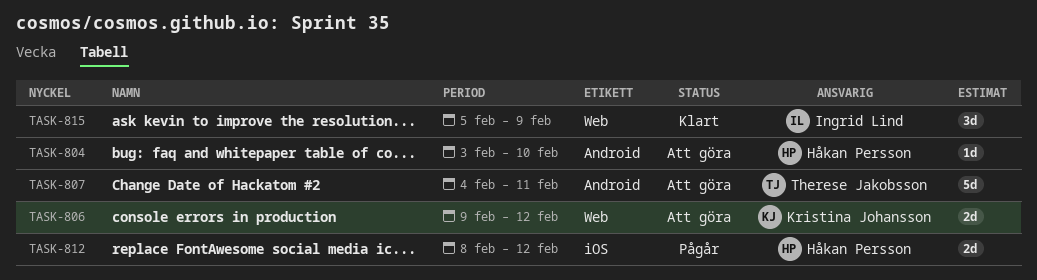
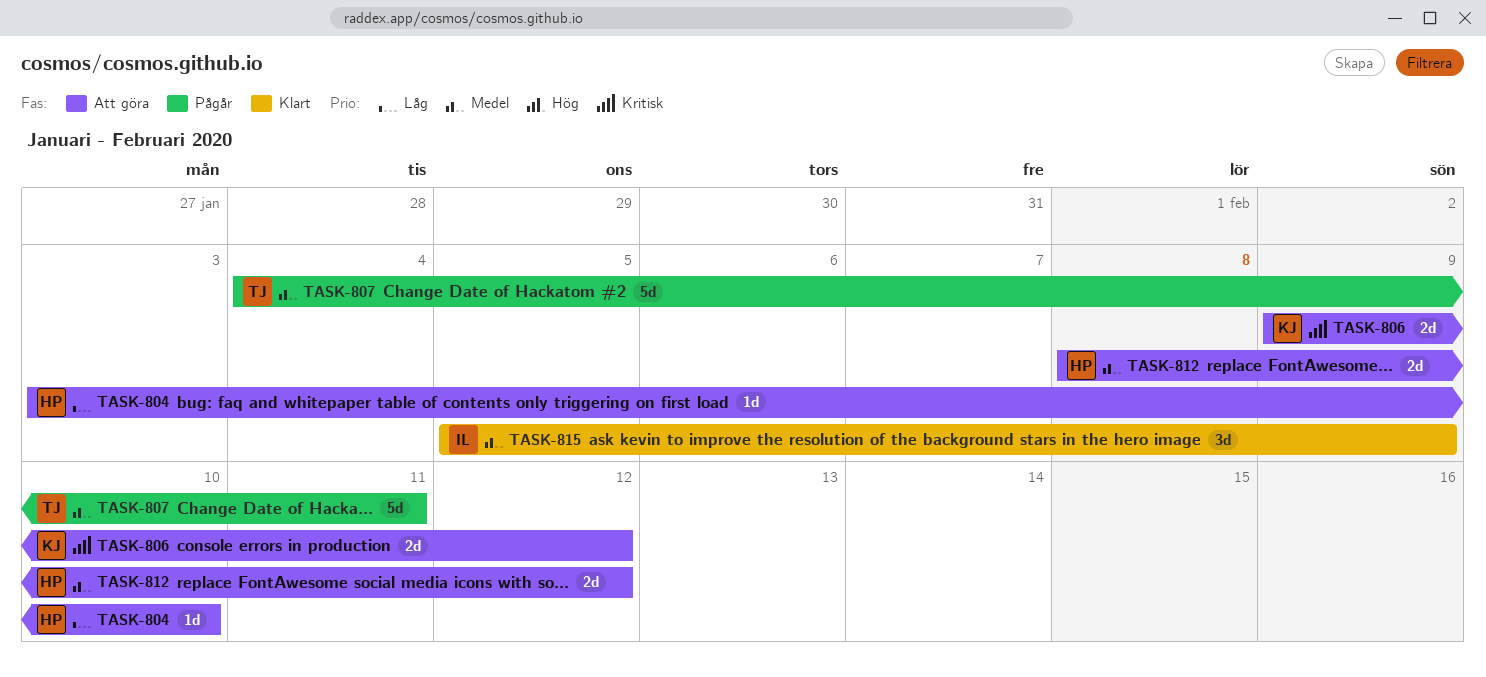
TASK-807, status: Att göra -> Pågår
TASK-812, status: Pågår -> Att göra

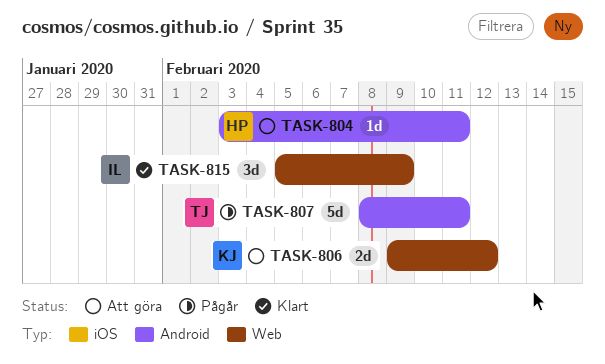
TASK-804, due: Feb 10 -> Feb 11
TASK-807, start: Feb 4 -> Feb 8
TASK-812: present -> none

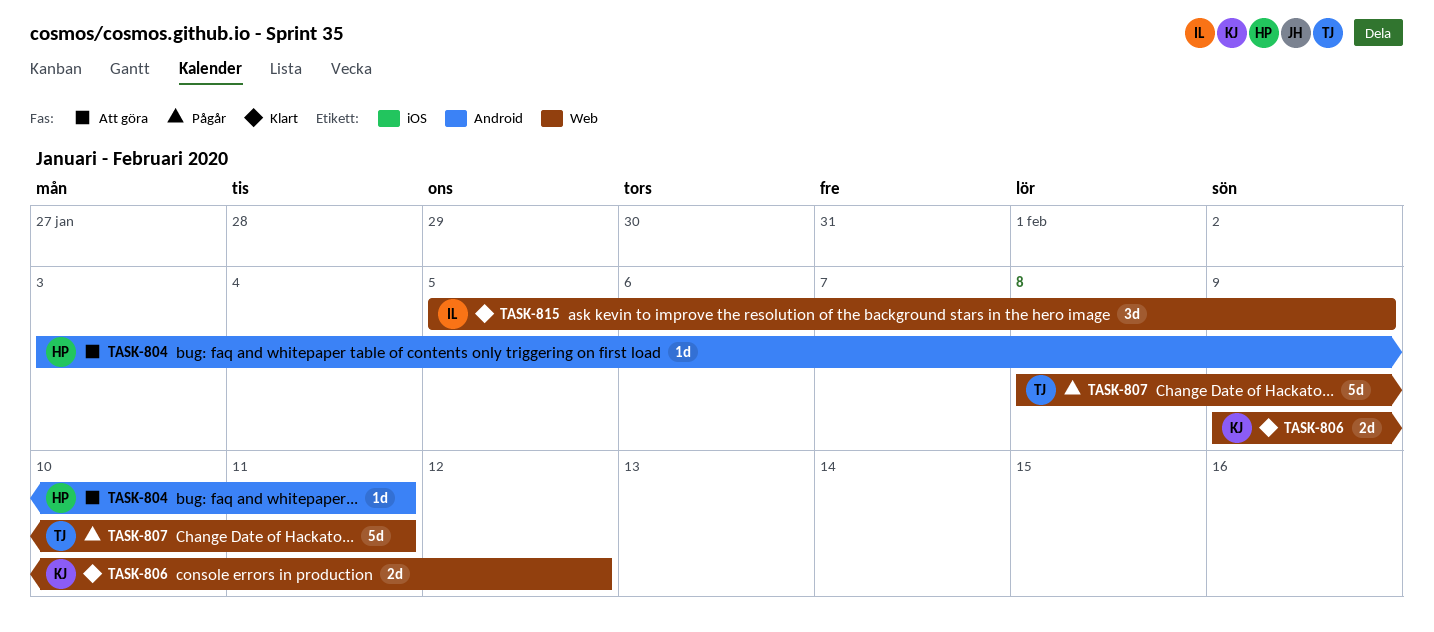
TASK-806, status: Att göra -> Klart
TASK-807, label: Android -> Web

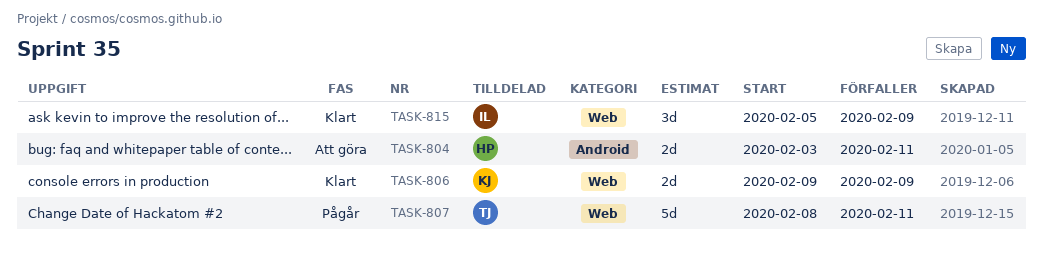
TASK-804, estimate: 1d -> 2d
TASK-806, due: Feb 12 -> Feb 9

